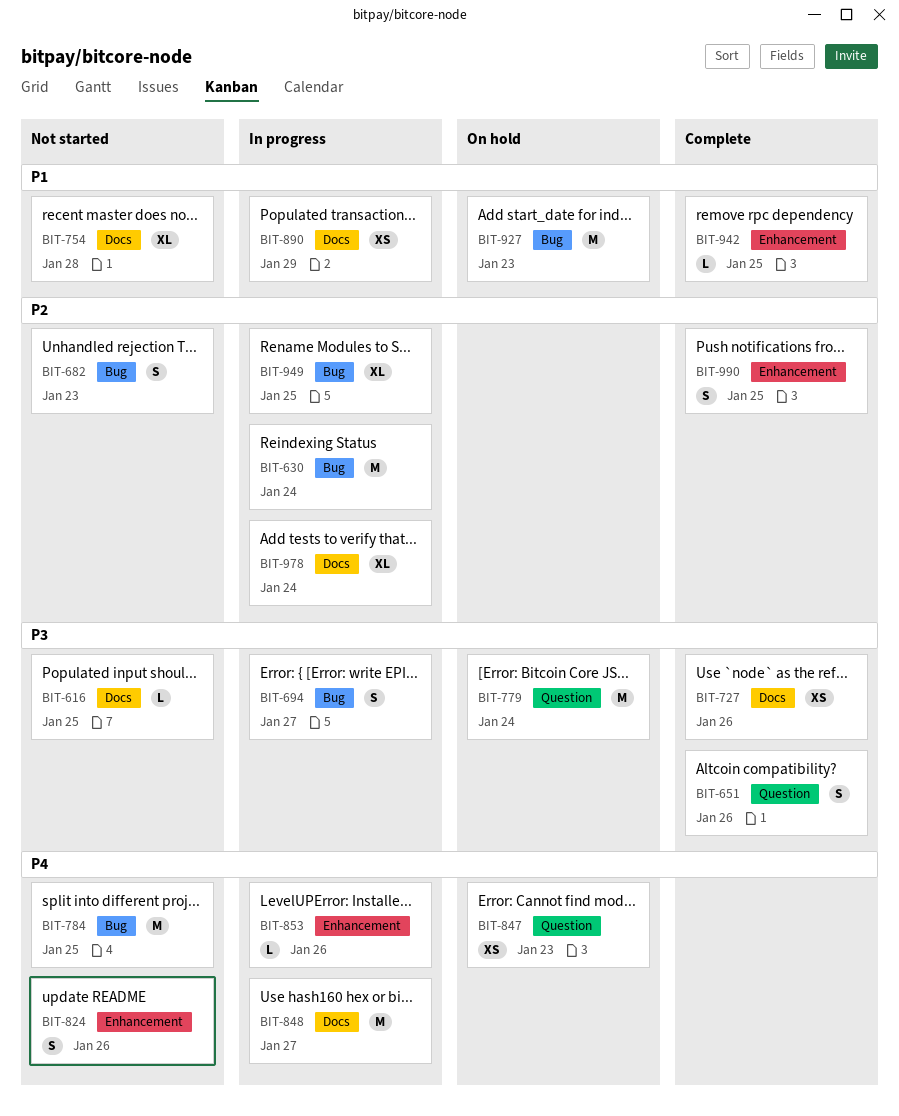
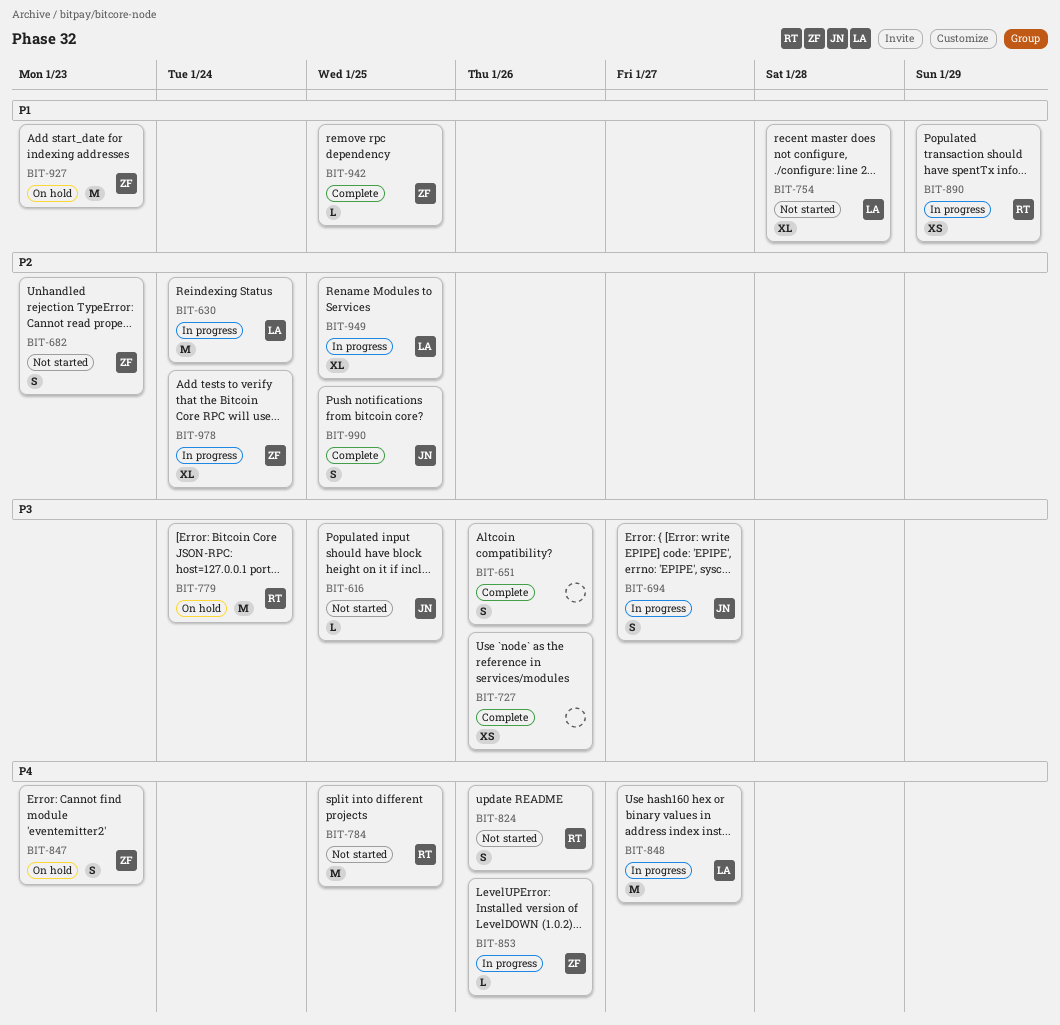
BIT-847, estimate: XS -> S

